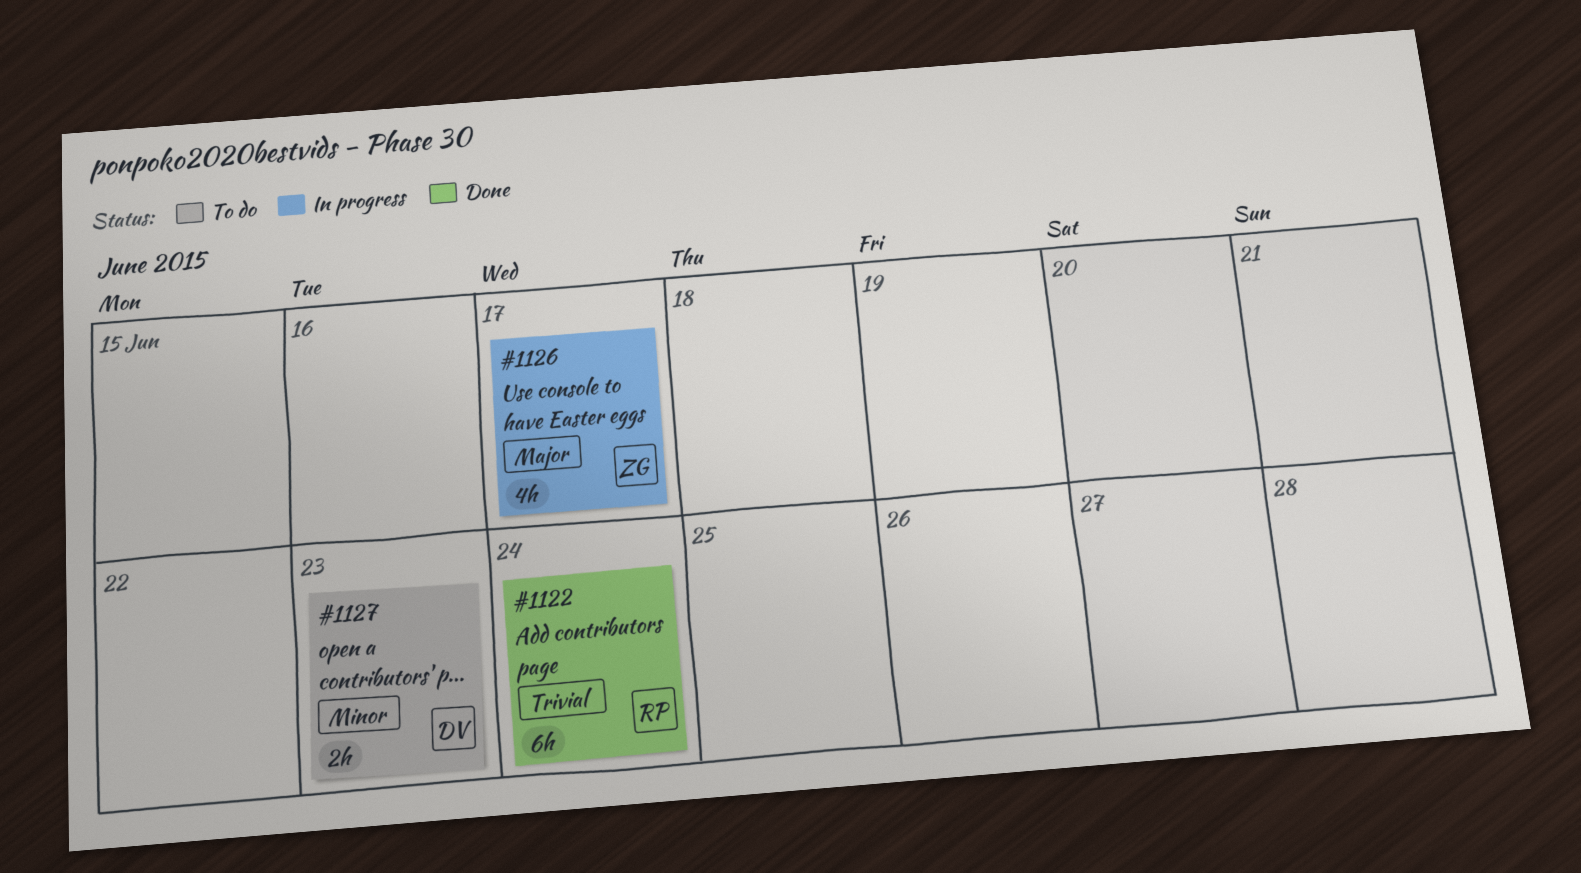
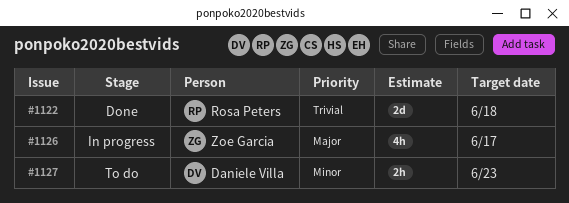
#1122, estimate: 6h -> 2d
#1122, due: Jun 24 -> Jun 18

